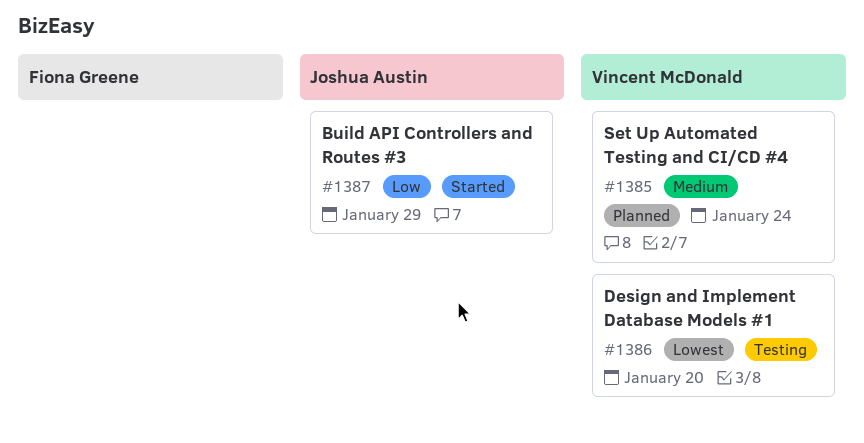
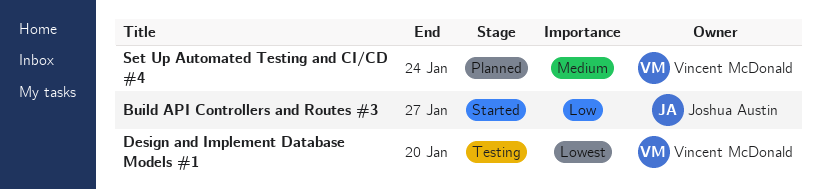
Build API Controllers and Routes #3, due: Jan 29 -> Jan 27

